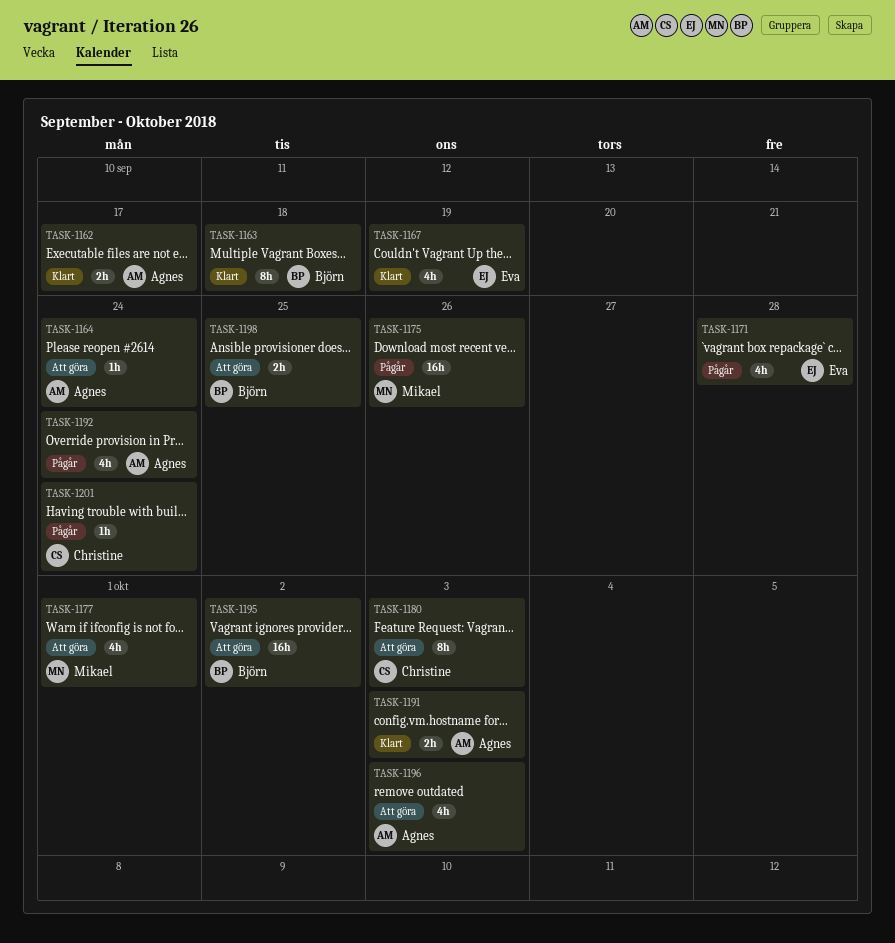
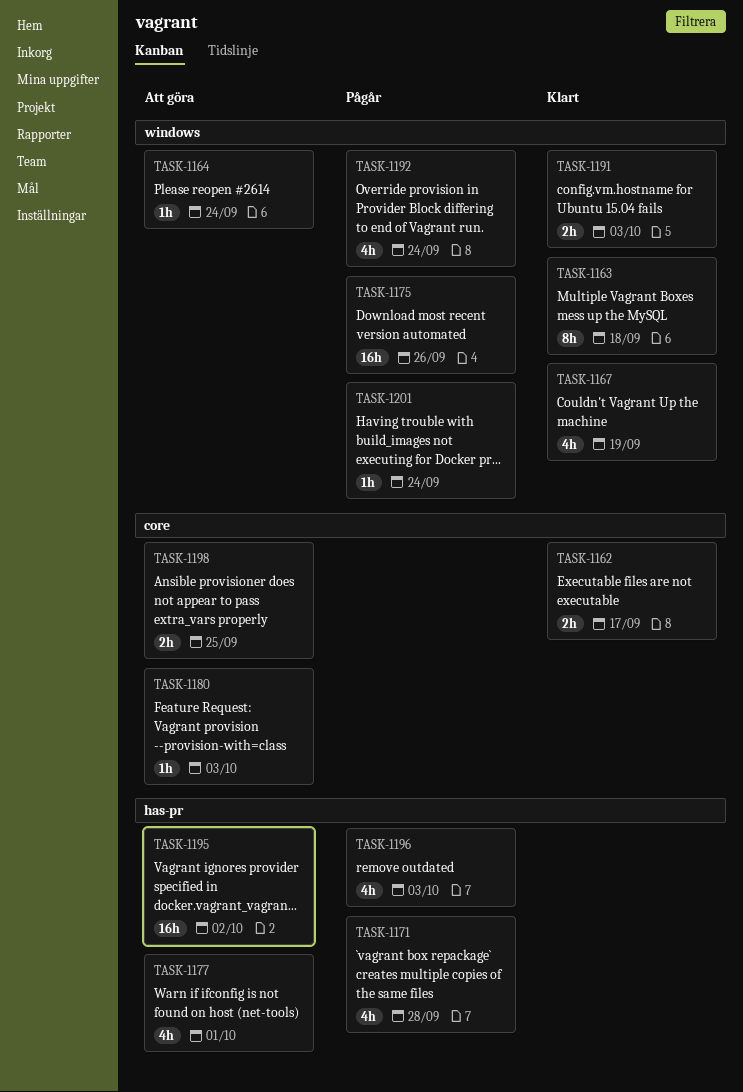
TASK-1180, estimate: 8h -> 1h
TASK-1196, status: Att göra -> Pågår

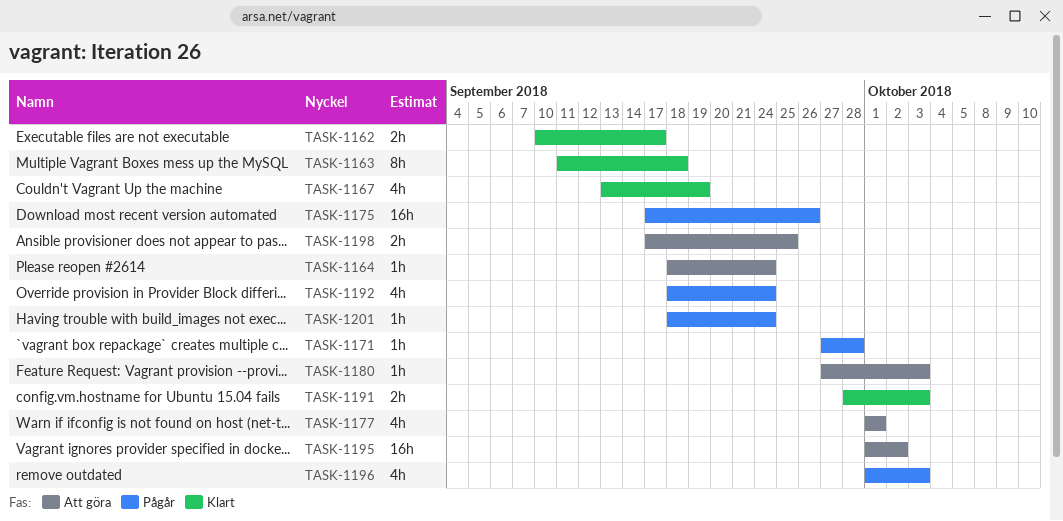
TASK-1171, estimate: 4h -> 1h

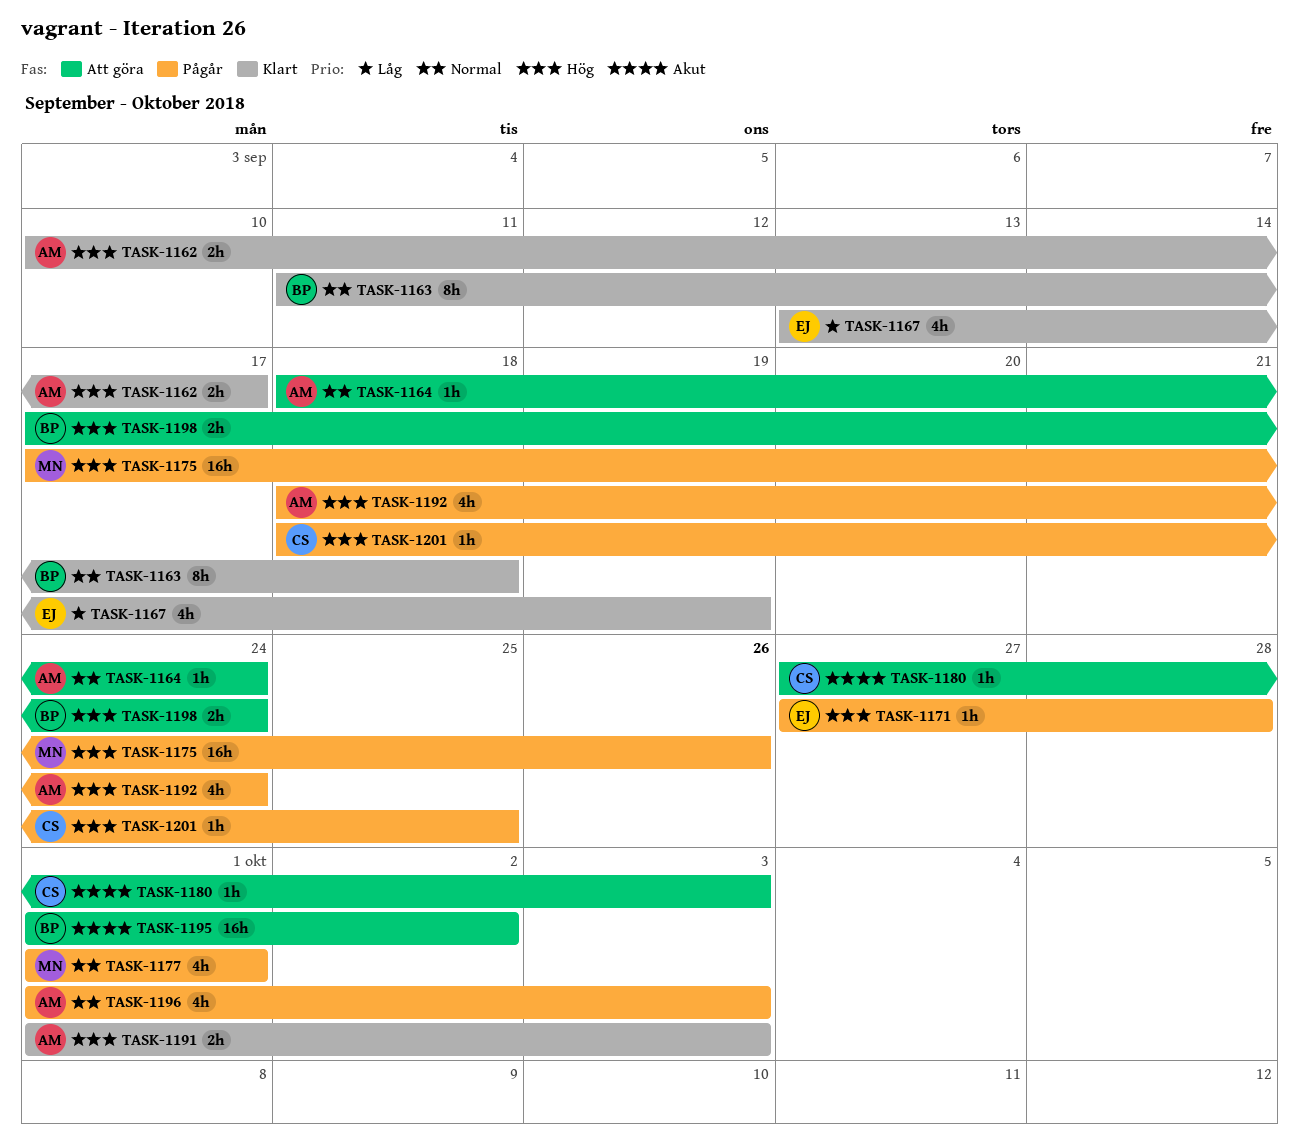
TASK-1177, status: Att göra -> Pågår
TASK-1191, start: Sep 28 -> Oct 1
TASK-1198, due: Sep 25 -> Sep 24
TASK-1201, due: Sep 24 -> Sep 25

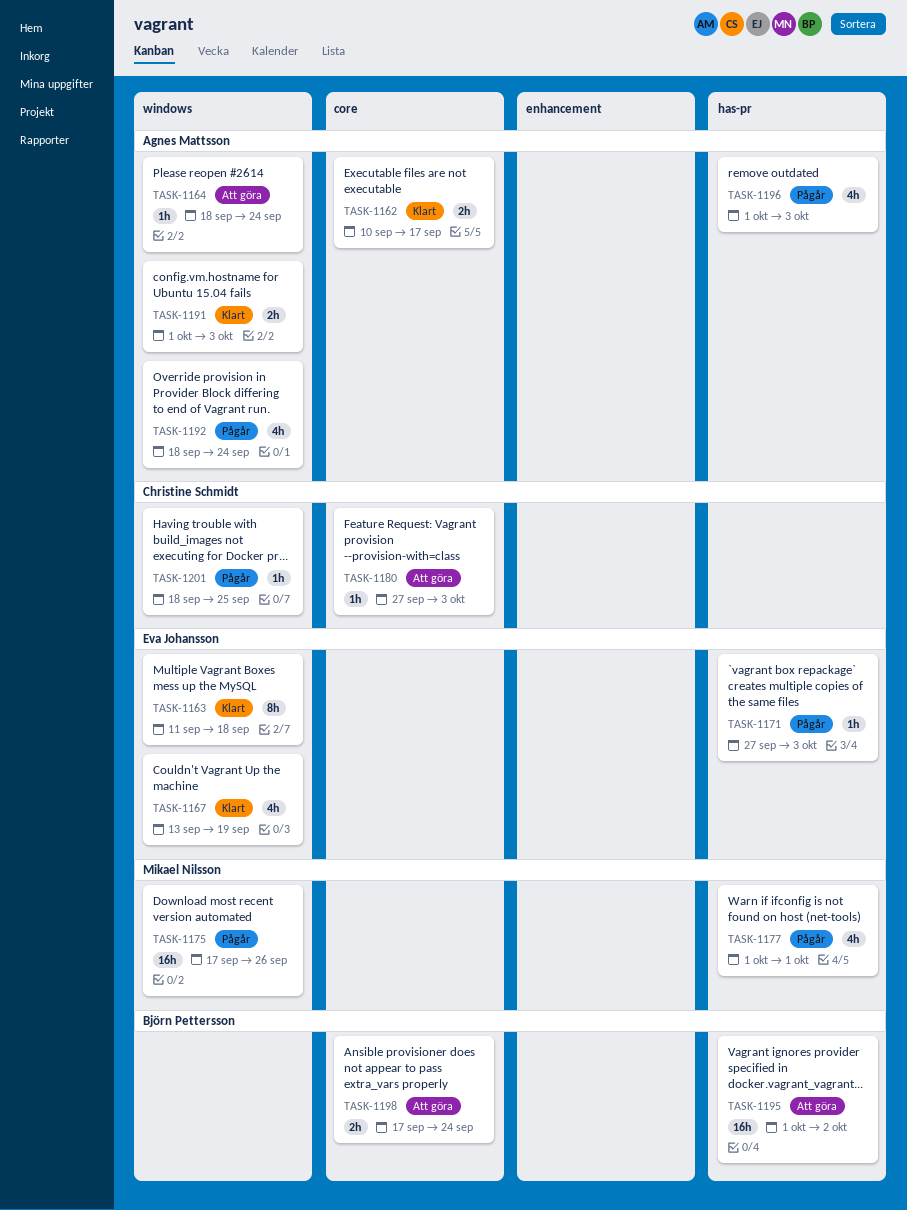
TASK-1163, owner: Björn Pettersson -> Eva Johansson
TASK-1171, due: Sep 28 -> Oct 3

